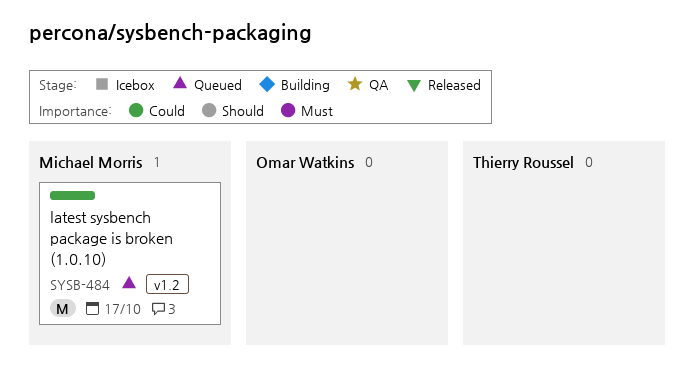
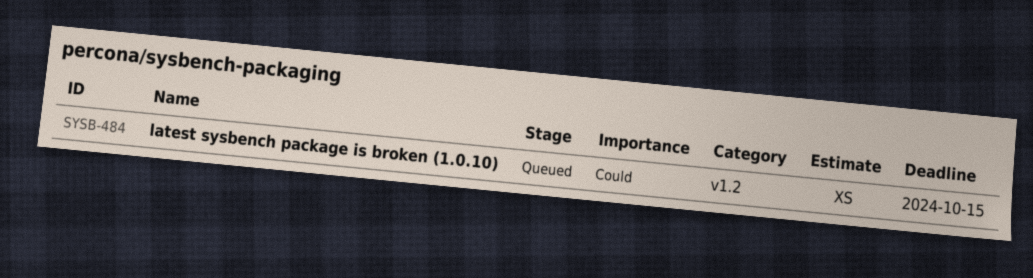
SYSB-484, estimate: M -> XS
SYSB-484, due: Oct 17 -> Oct 15

